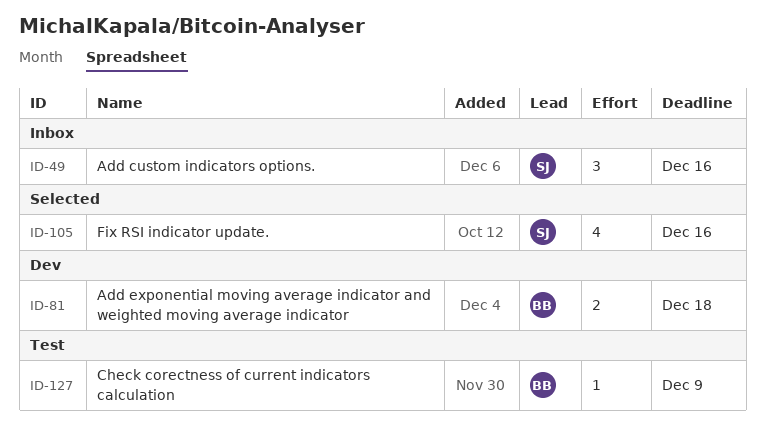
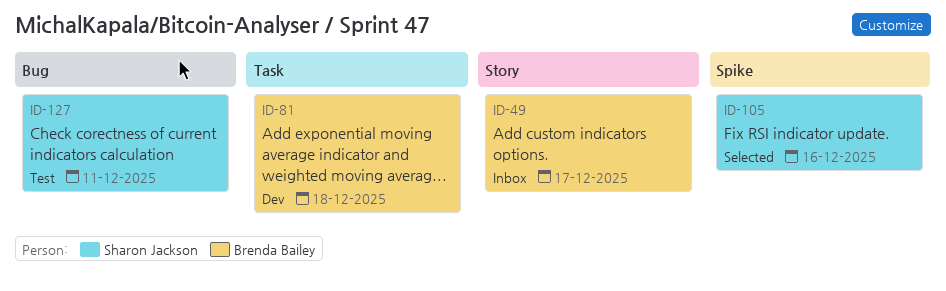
ID-49, owner: Sharon Jackson -> Brenda Bailey
ID-49, due: Dec 16 -> Dec 17
ID-127, owner: Brenda Bailey -> Sharon Jackson
ID-127, due: Dec 9 -> Dec 11

